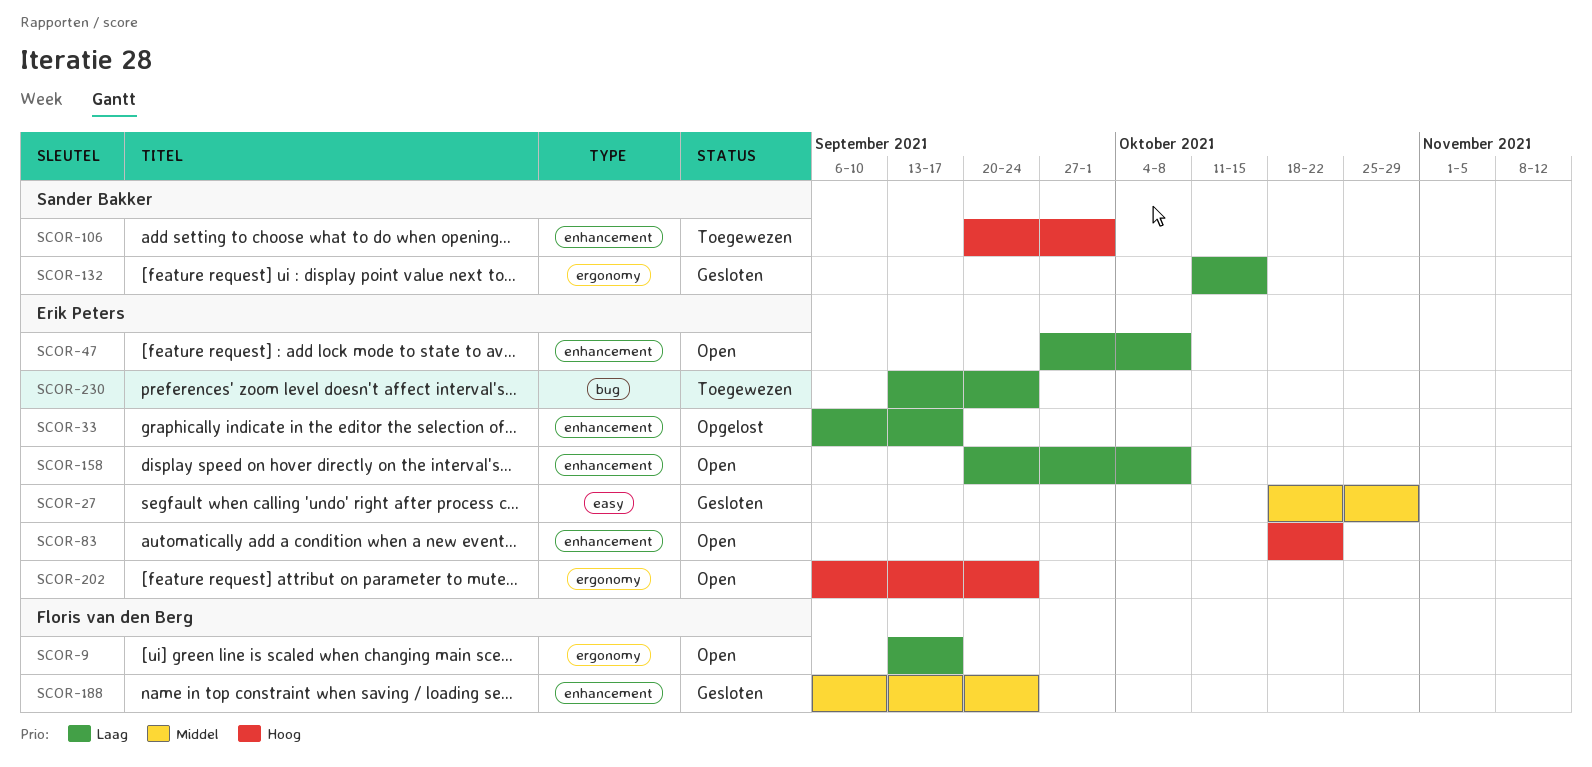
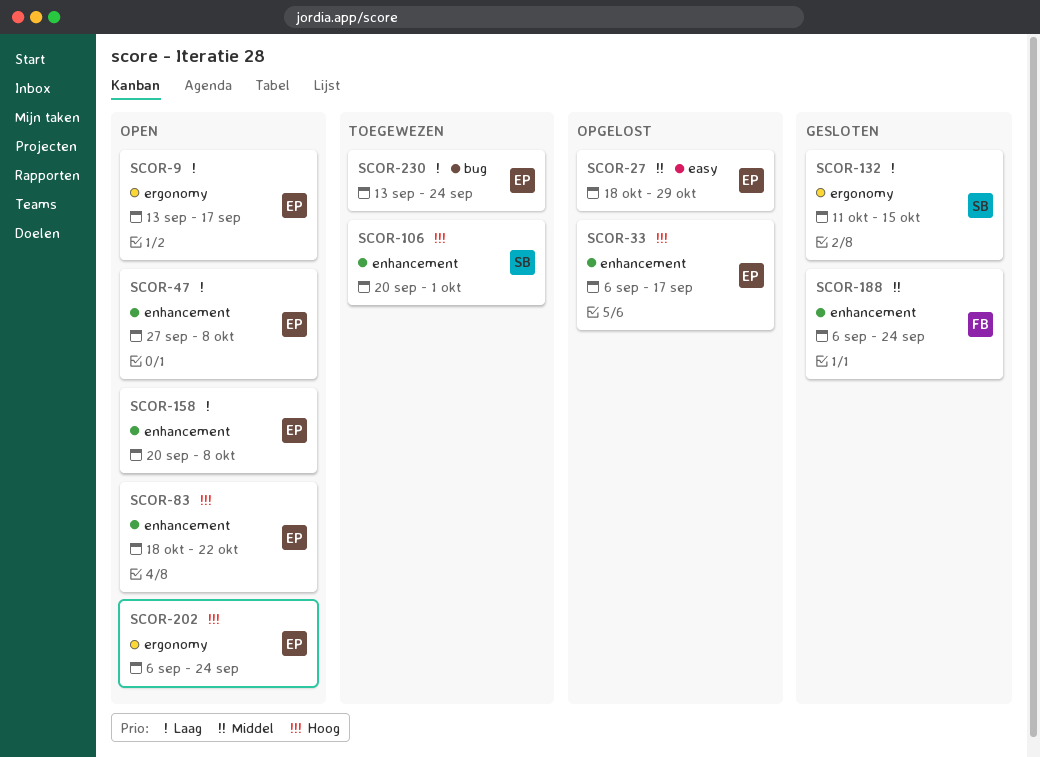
SCOR-9, owner: Floris van den Berg -> Erik Peters
SCOR-27, status: Gesloten -> Opgelost
SCOR-33, priority: Laag -> Hoog

